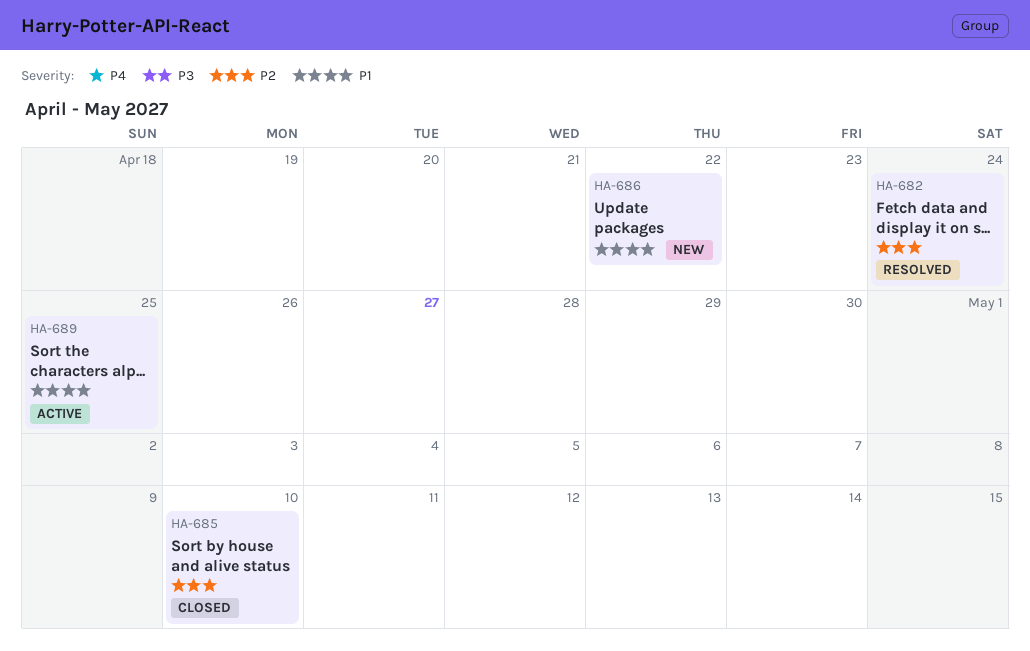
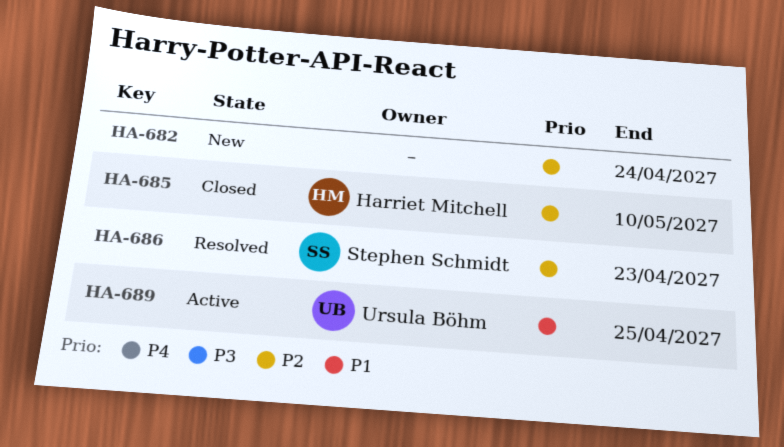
HA-682, status: Resolved -> New
HA-686, status: New -> Resolved
HA-686, priority: P1 -> P2
HA-686, due: Apr 22 -> Apr 23

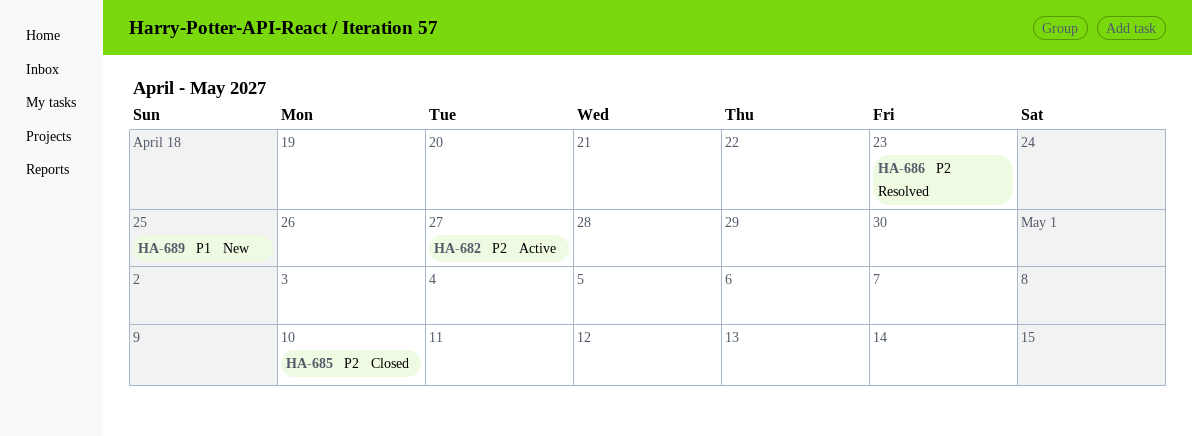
HA-682, status: New -> Active
HA-682, due: Apr 24 -> Apr 27
HA-689, status: Active -> New

